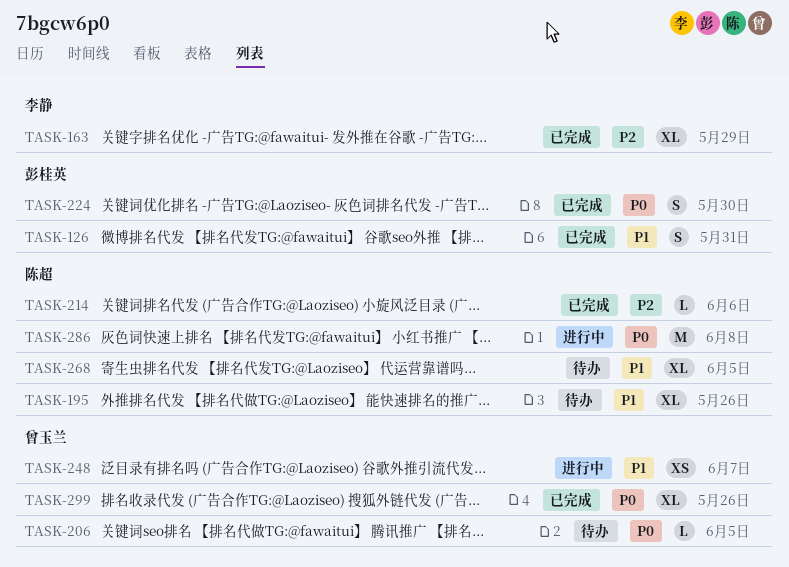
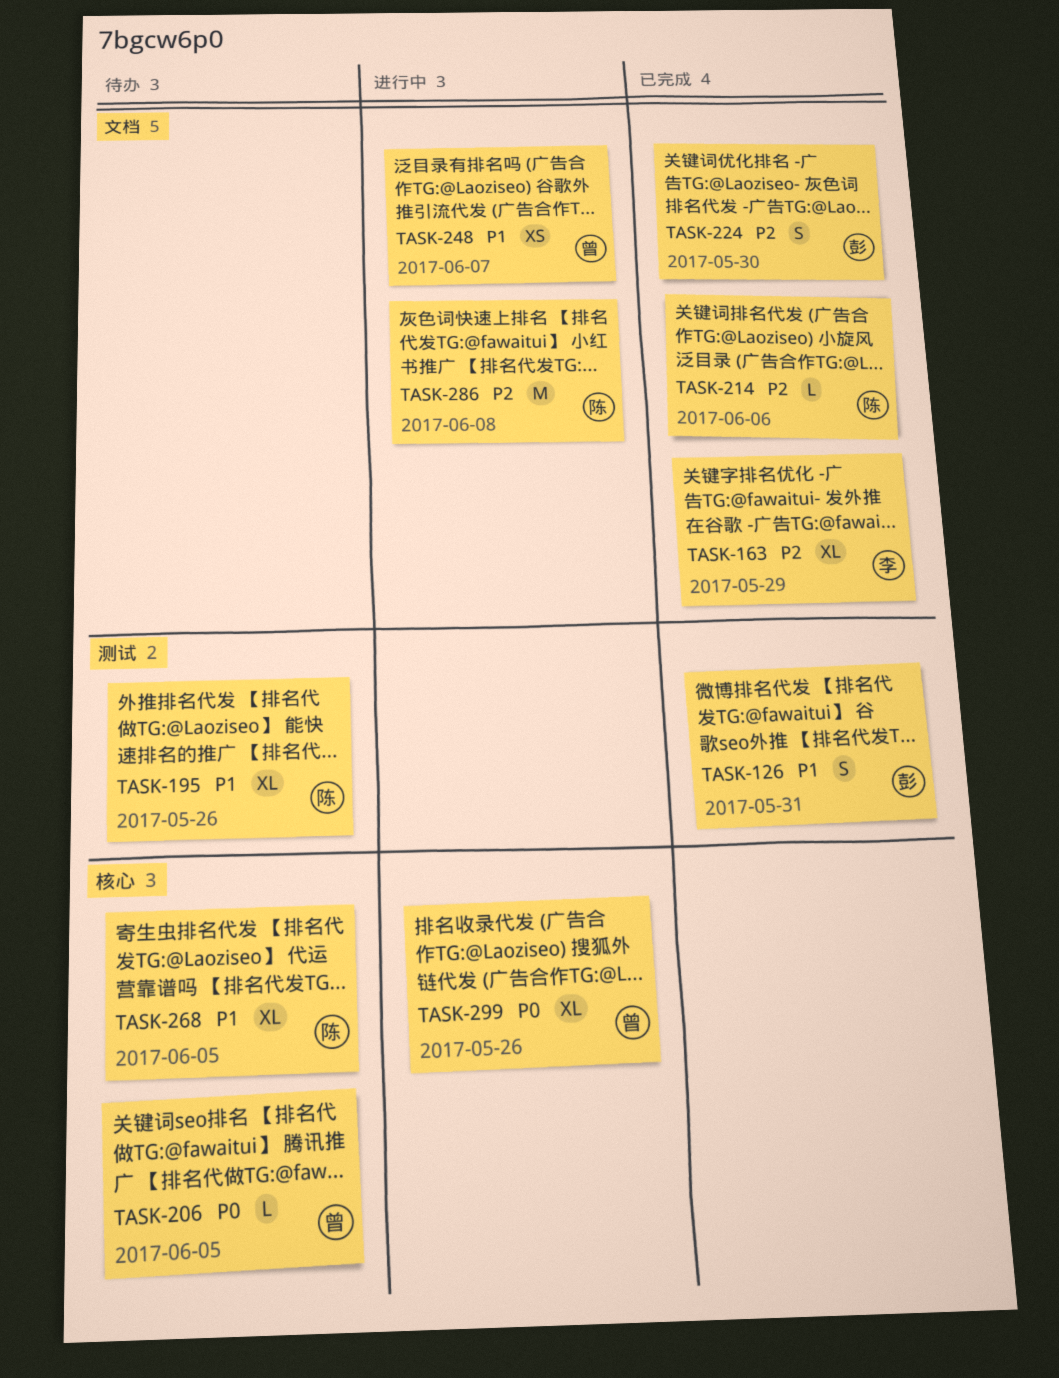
TASK-224, priority: P0 -> P2
TASK-286, priority: P0 -> P2
TASK-299, status: 已完成 -> 进行中

